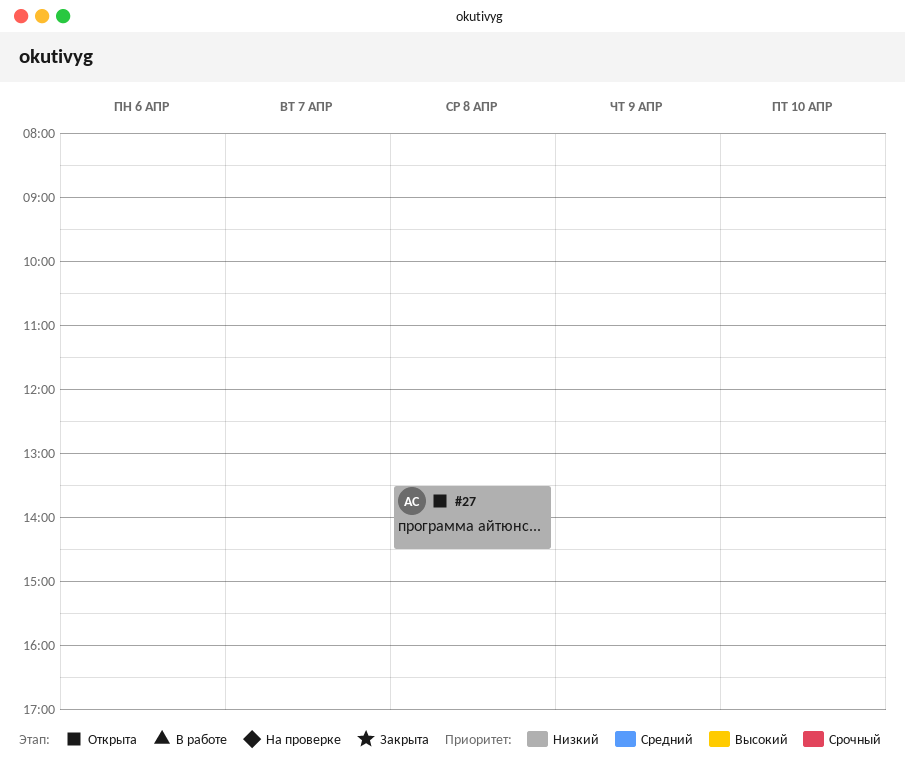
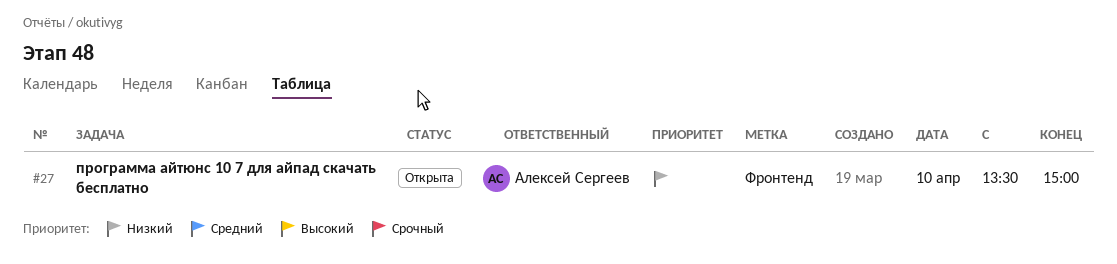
#27, day: Apr 8 -> Apr 10
#27, ends: 14:30 -> 15:00

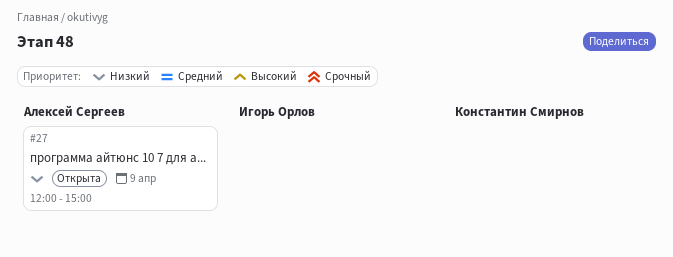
#27, day: Apr 10 -> Apr 9
#27, begins: 13:30 -> 12:00

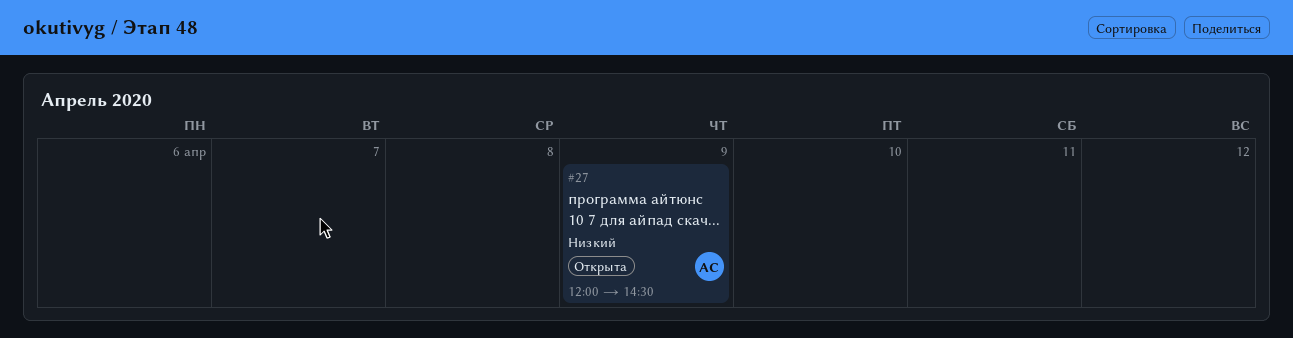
#27, ends: 15:00 -> 14:30

